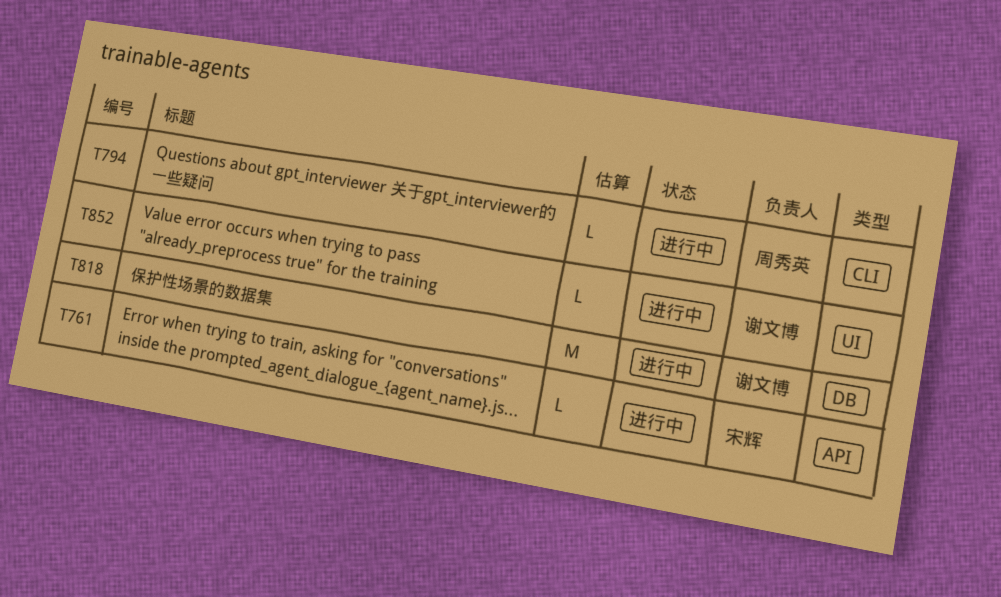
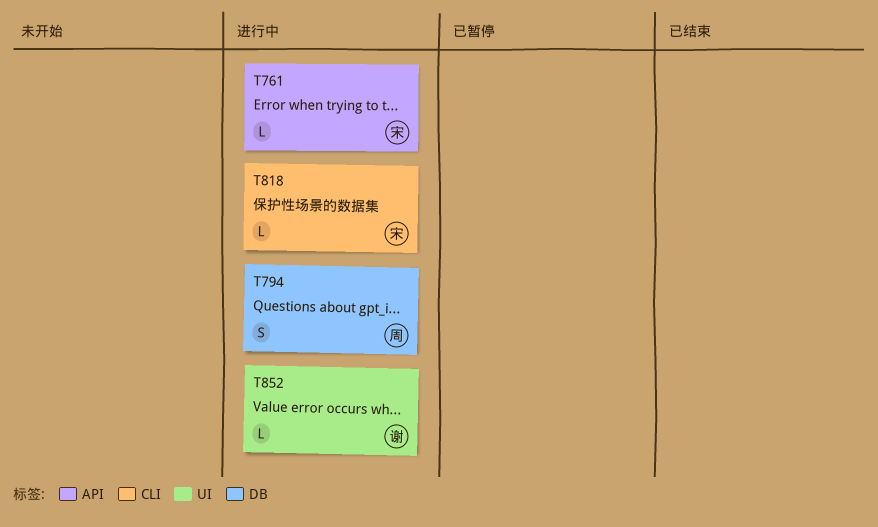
T794, label: CLI -> DB
T794, estimate: L -> S
T818, owner: 谢文博 -> 宋辉
T818, label: DB -> CLI
T818, estimate: M -> L

